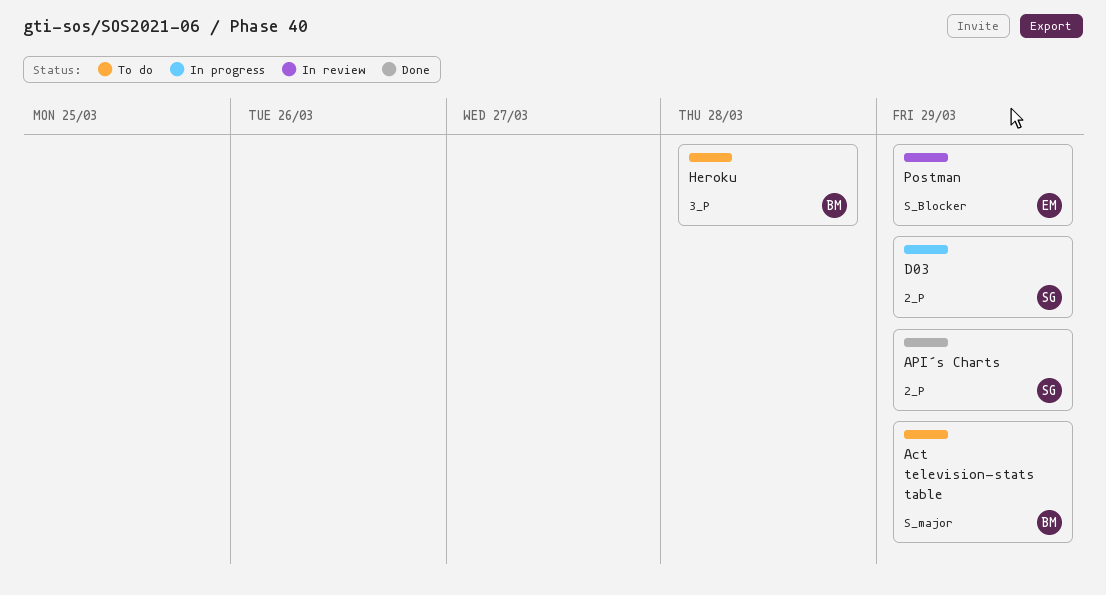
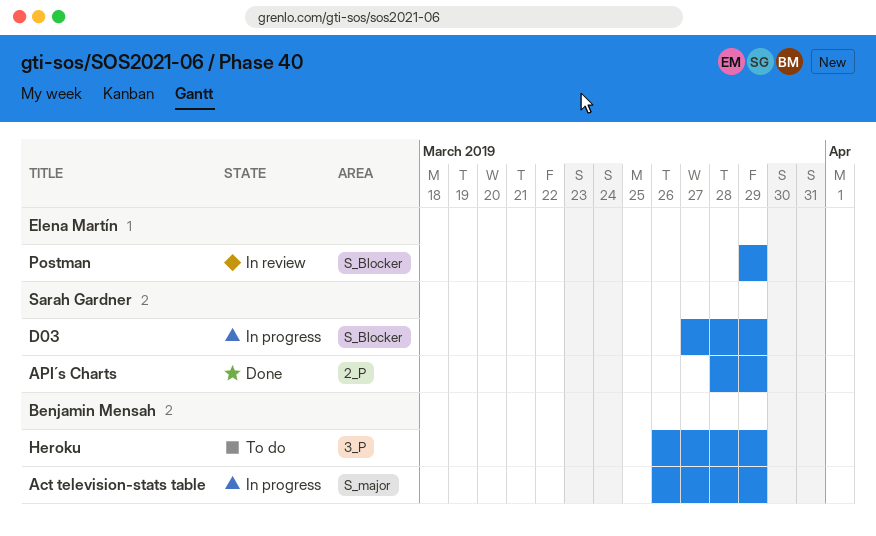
Act television-stats table, status: To do -> In progress
D03, label: 2_P -> S_Blocker
Heroku, due: Mar 28 -> Mar 29

